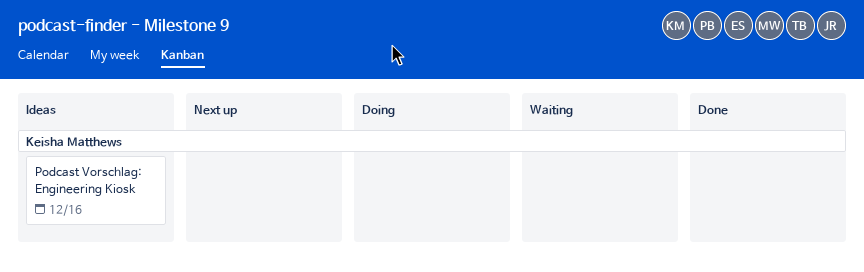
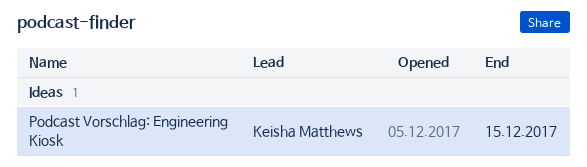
Podcast Vorschlag: Engineering Kiosk, due: Dec 16 -> Dec 15

